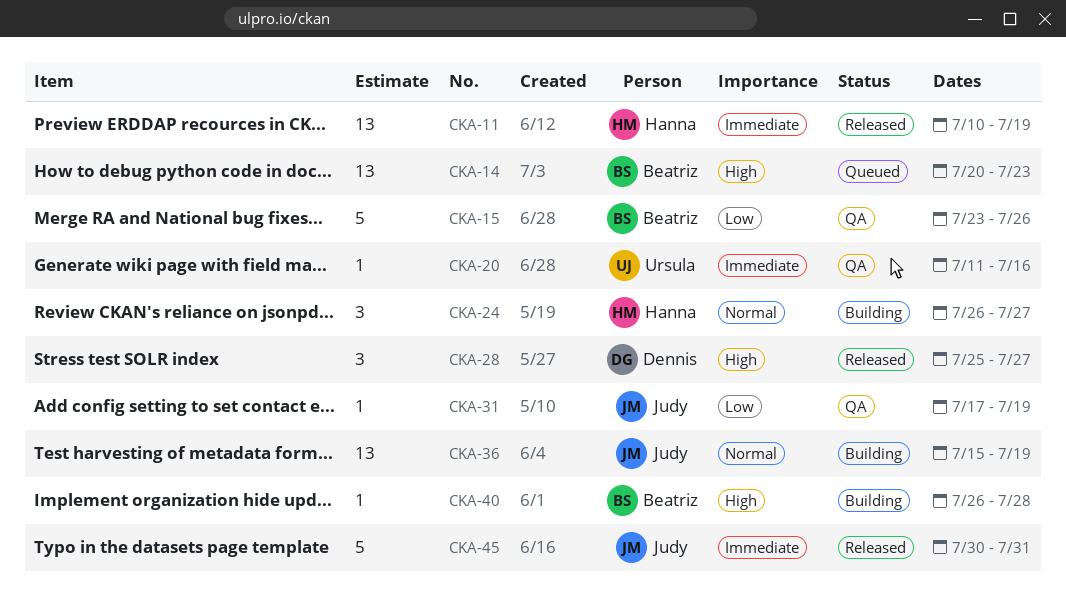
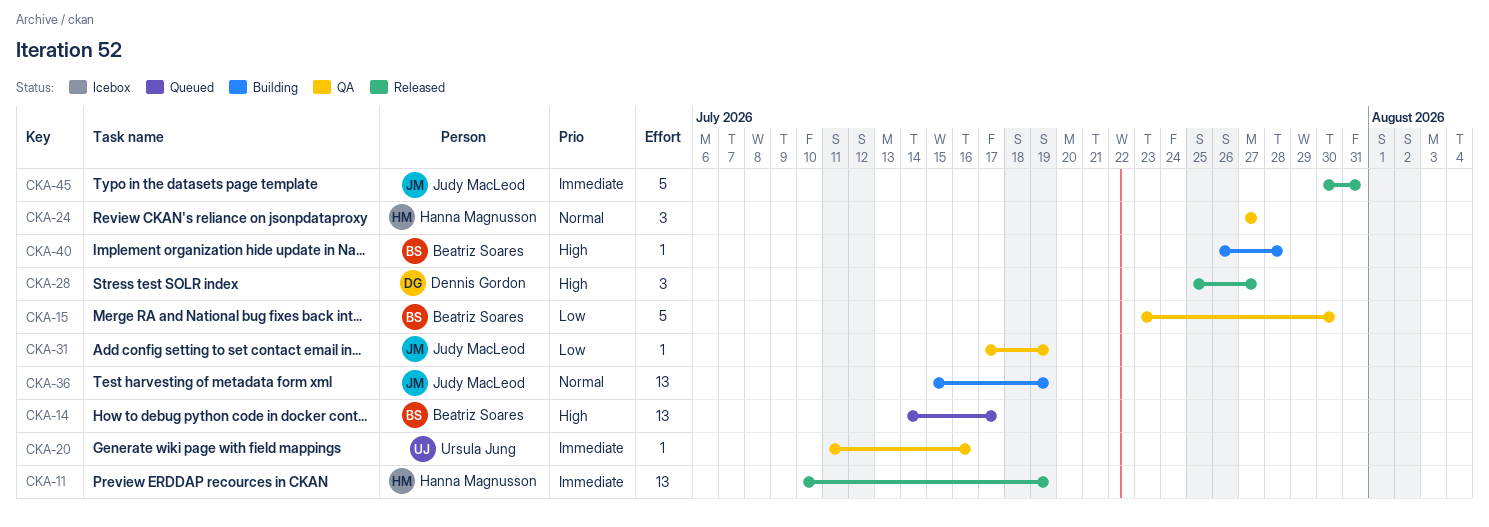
CKA-14, start: Jul 20 -> Jul 14
CKA-14, due: Jul 23 -> Jul 17
CKA-15, due: Jul 26 -> Jul 30
CKA-24, status: Building -> QA
CKA-24, start: Jul 26 -> Jul 27

